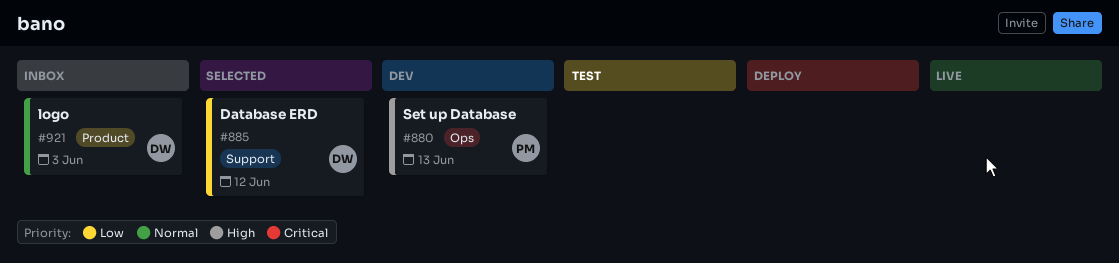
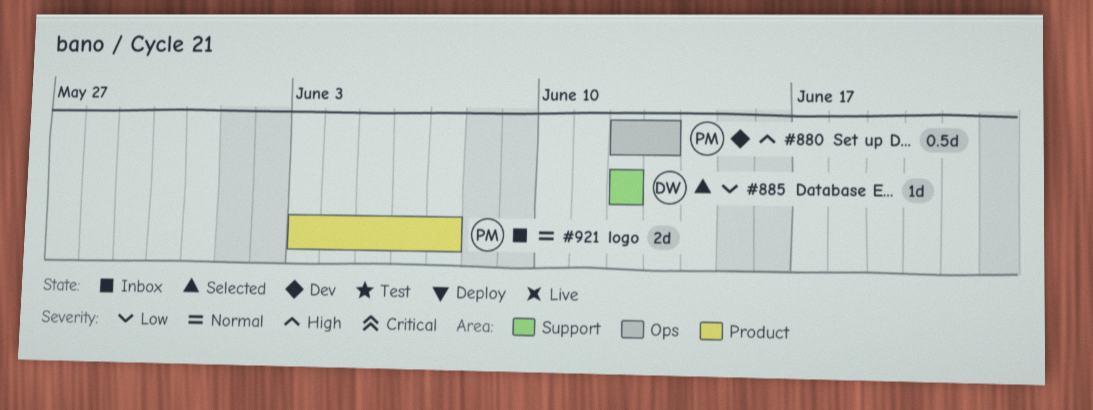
#921, owner: DW -> PM
#921, due: Jun 3 -> Jun 7

